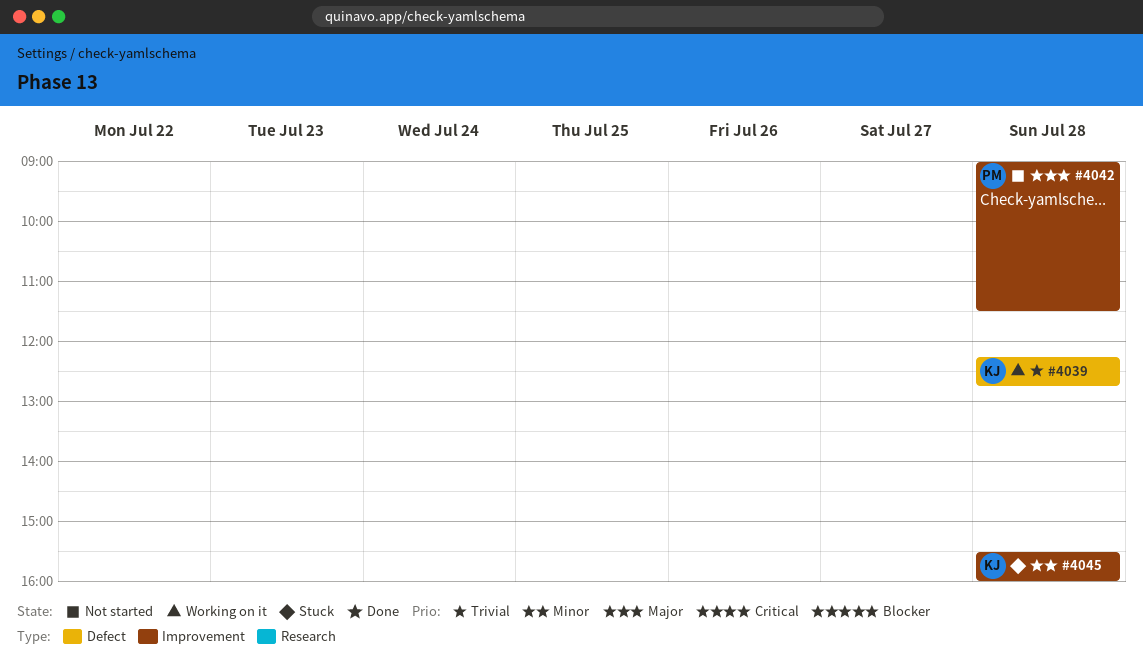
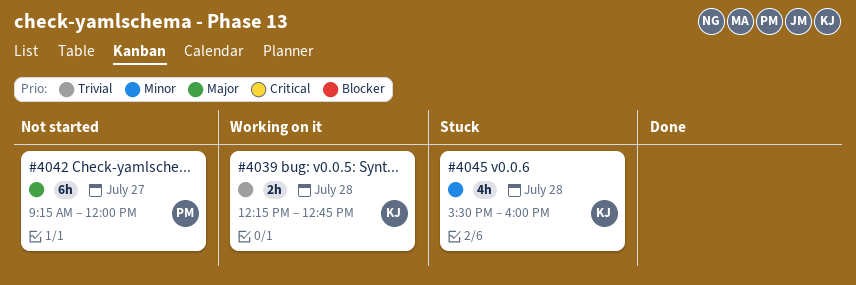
#4042, day: Jul 28 -> Jul 27
#4042, begins: 09:00 -> 09:15
#4042, ends: 11:30 -> 12:00

